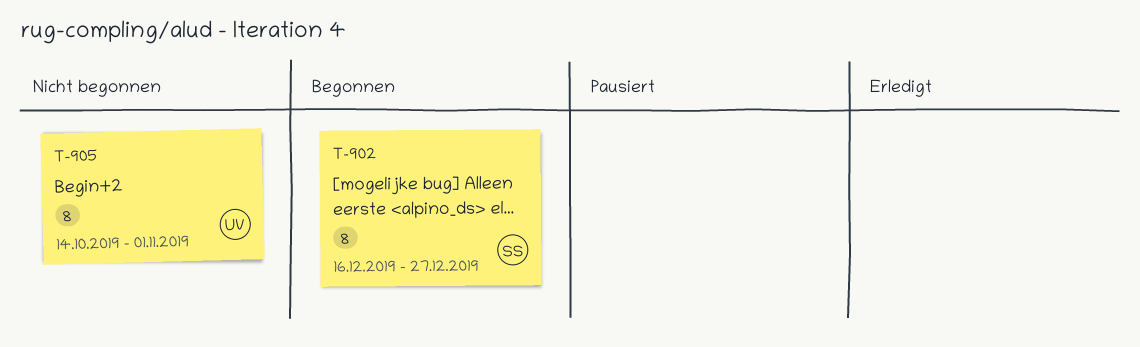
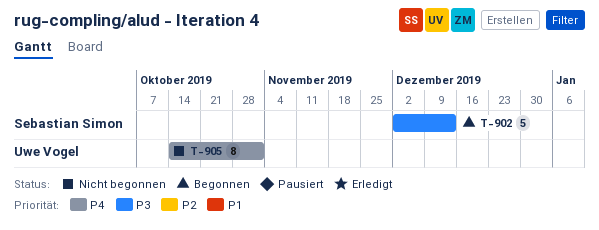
T-902, estimate: 8 -> 5
T-902, start: Dec 16 -> Dec 2
T-902, due: Dec 27 -> Dec 13

